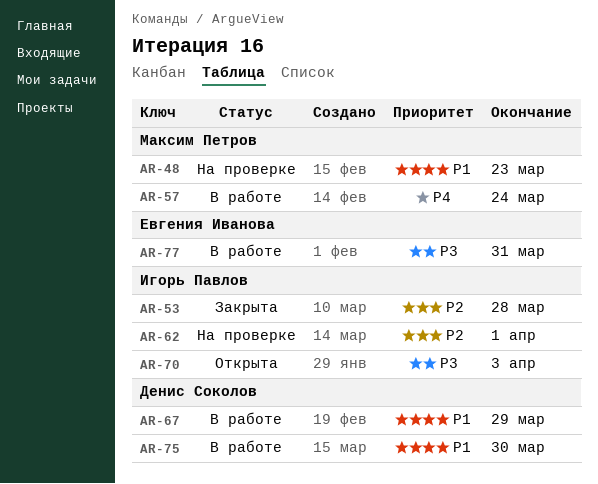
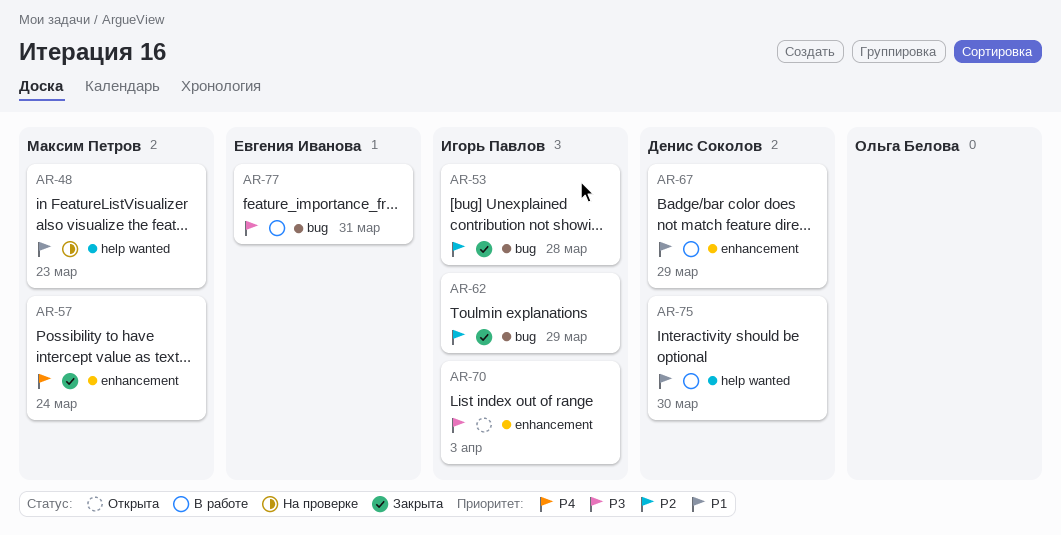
AR-57, status: В работе -> Закрыта
AR-62, status: На проверке -> Закрыта
AR-62, due: Apr 1 -> Mar 29

